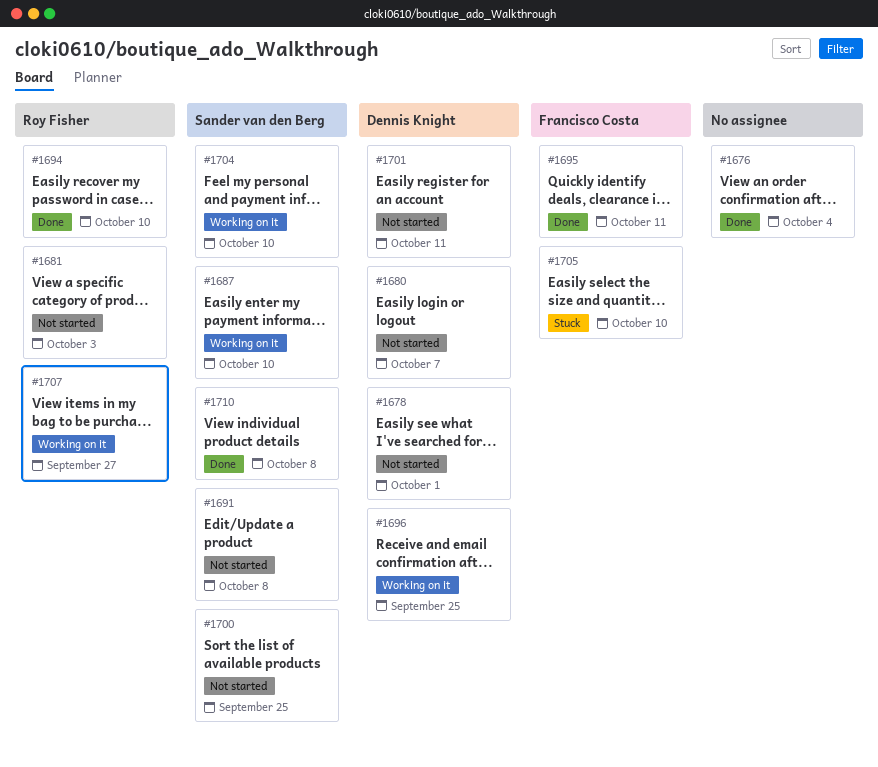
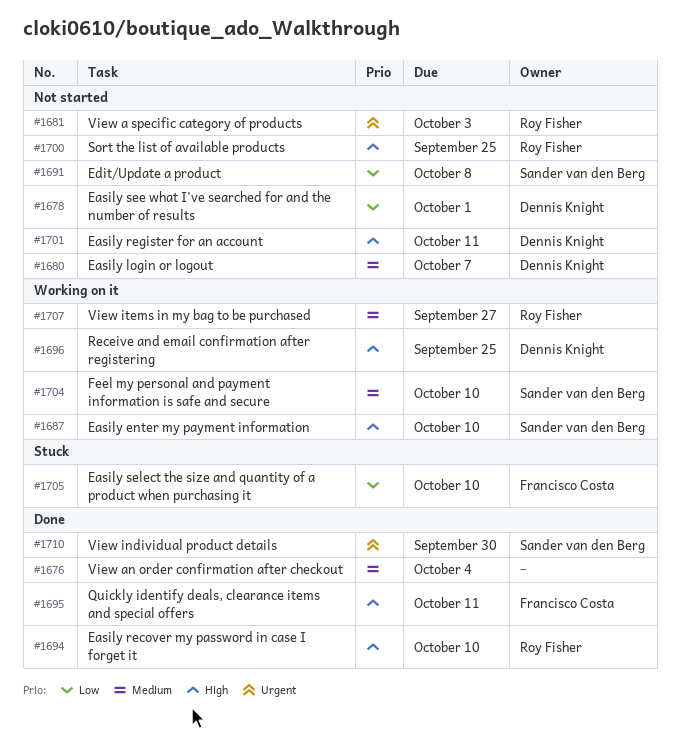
#1700, owner: Sander van den Berg -> Roy Fisher
#1710, due: Oct 8 -> Sep 30

